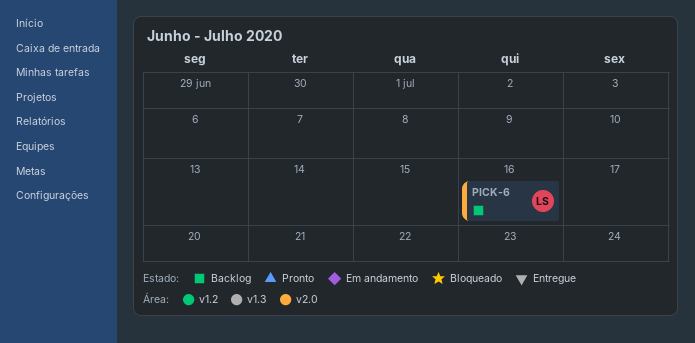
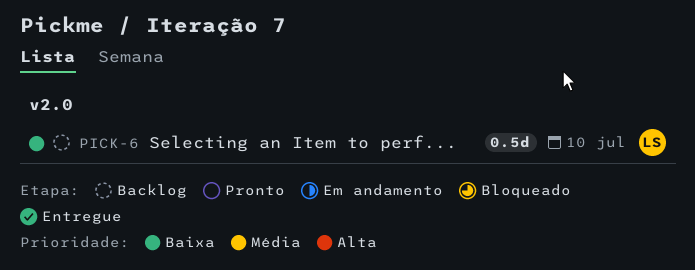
PICK-6, due: Jul 16 -> Jul 10

